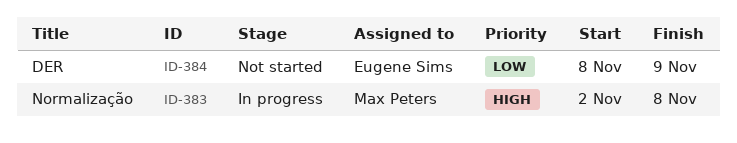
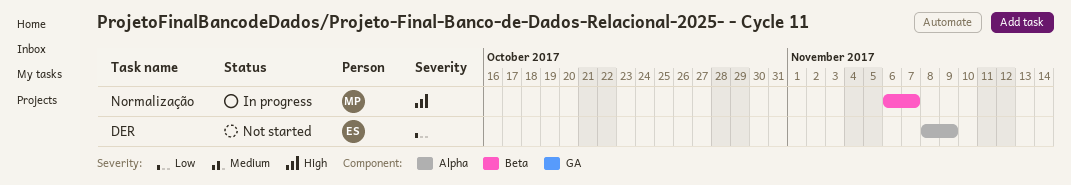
Normalização, start: Nov 2 -> Nov 6
Normalização, due: Nov 8 -> Nov 7

